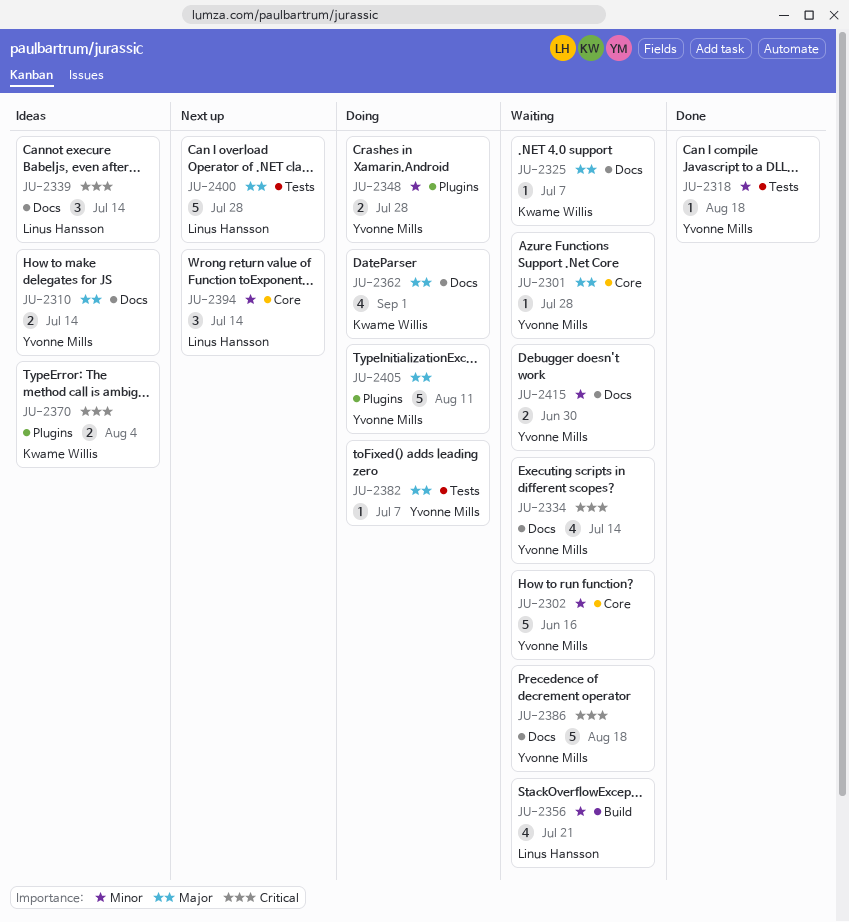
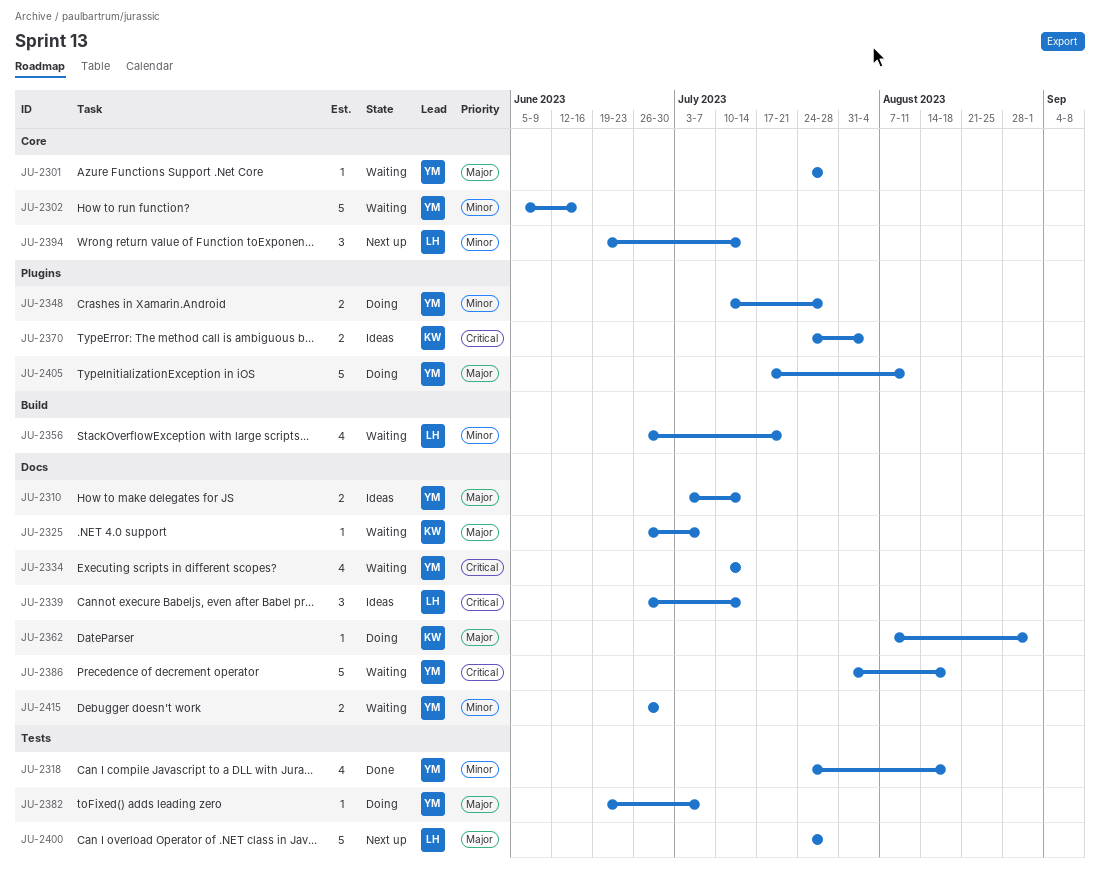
JU-2318, estimate: 1 -> 4
JU-2362, estimate: 4 -> 1

